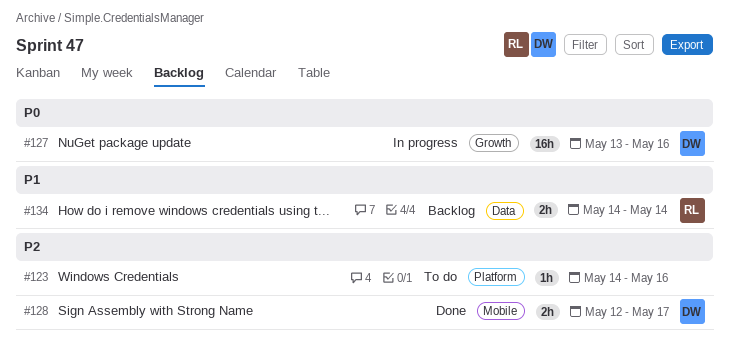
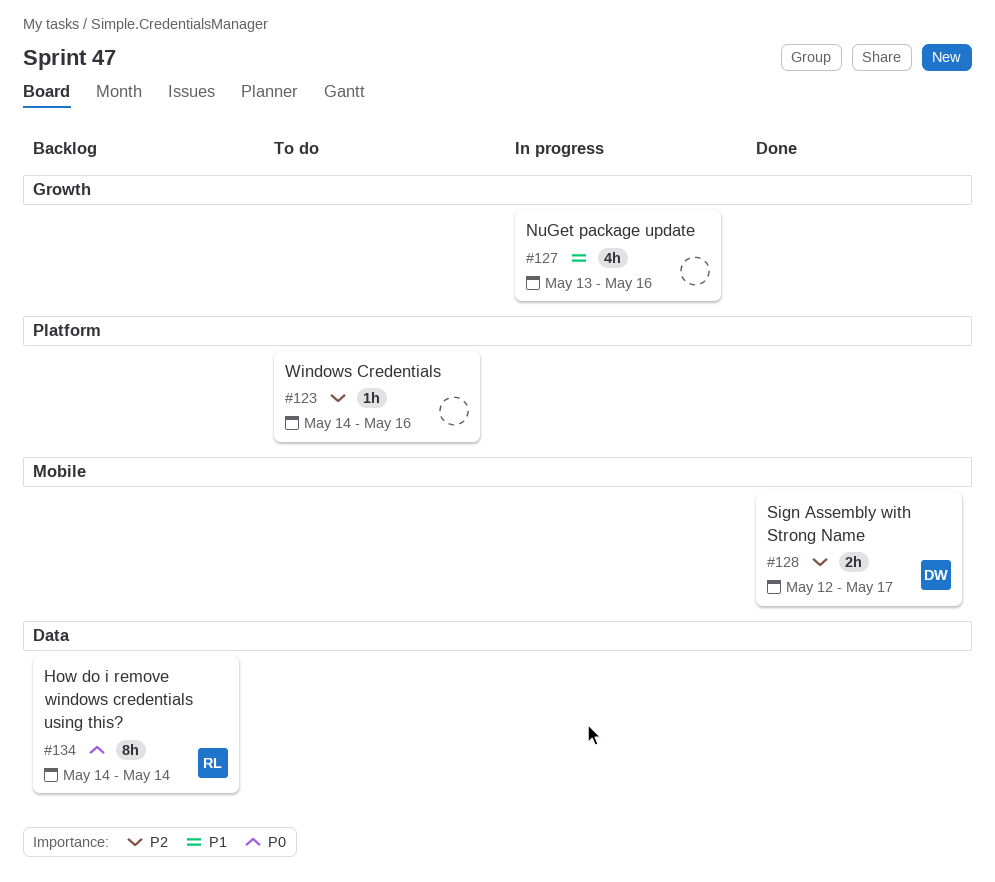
#127, owner: DW -> none
#127, priority: P0 -> P1
#127, estimate: 16h -> 4h
#134, priority: P1 -> P0
#134, estimate: 2h -> 8h

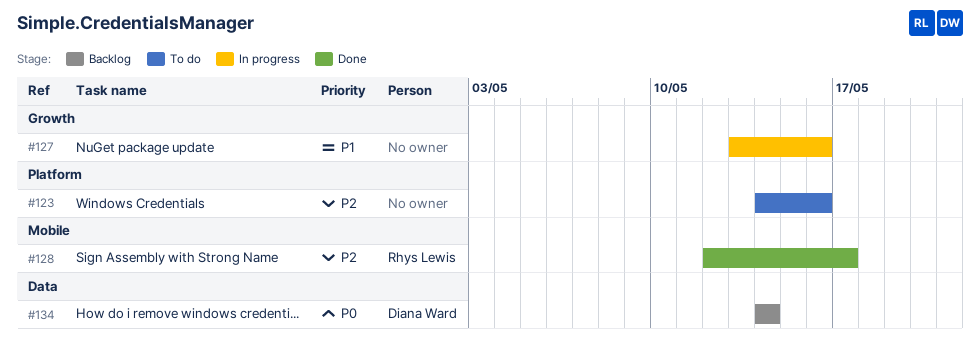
#128, owner: Diana Ward -> Rhys Lewis
#134, owner: Rhys Lewis -> Diana Ward

